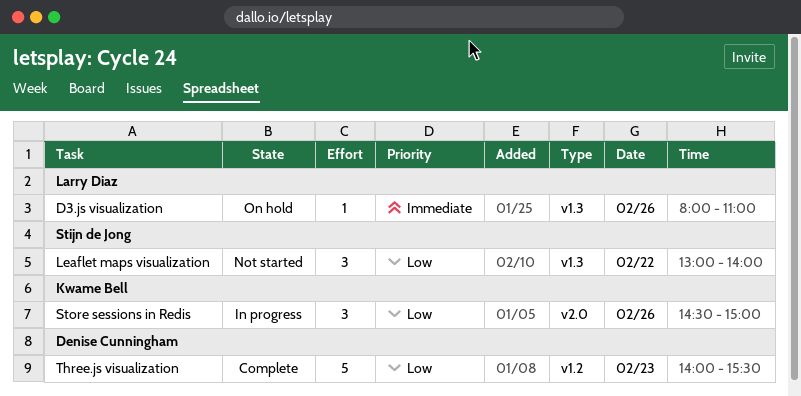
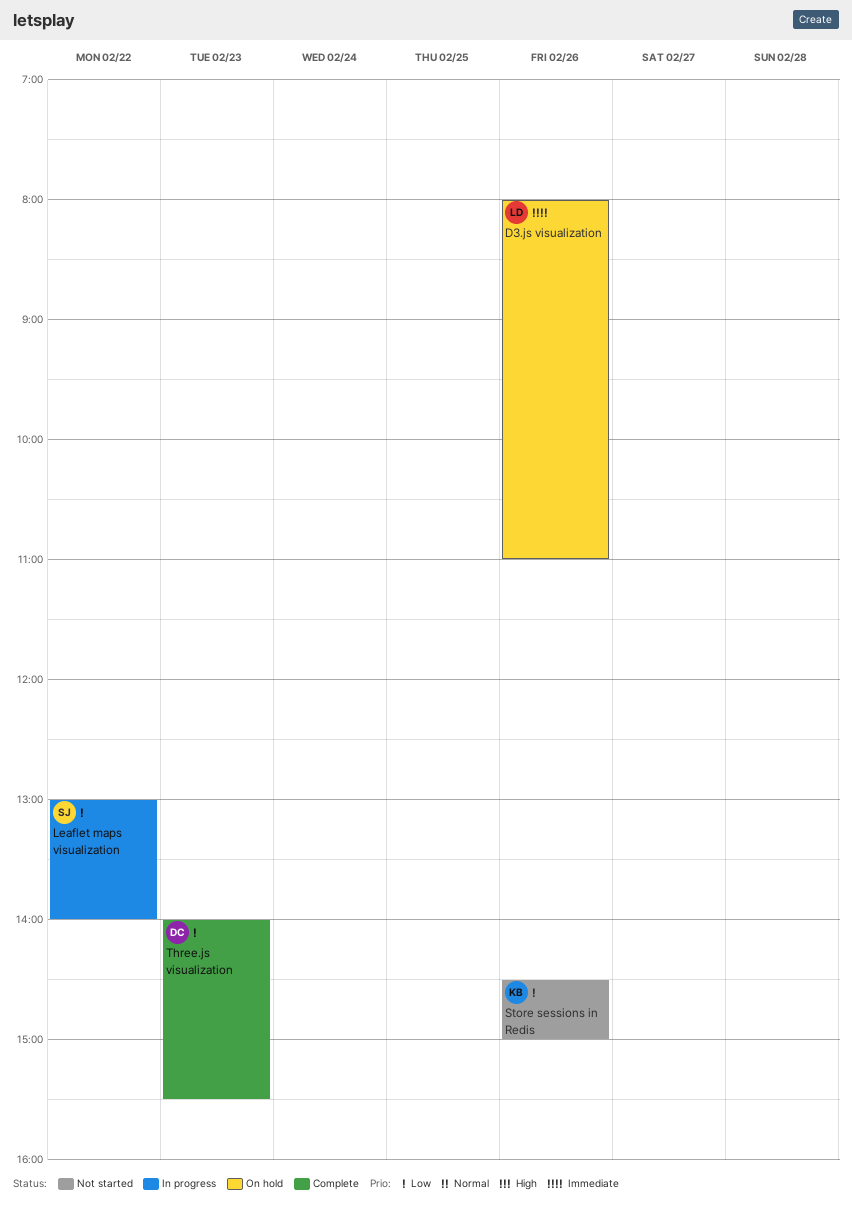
Leaflet maps visualization, status: Not started -> In progress
Store sessions in Redis, status: In progress -> Not started

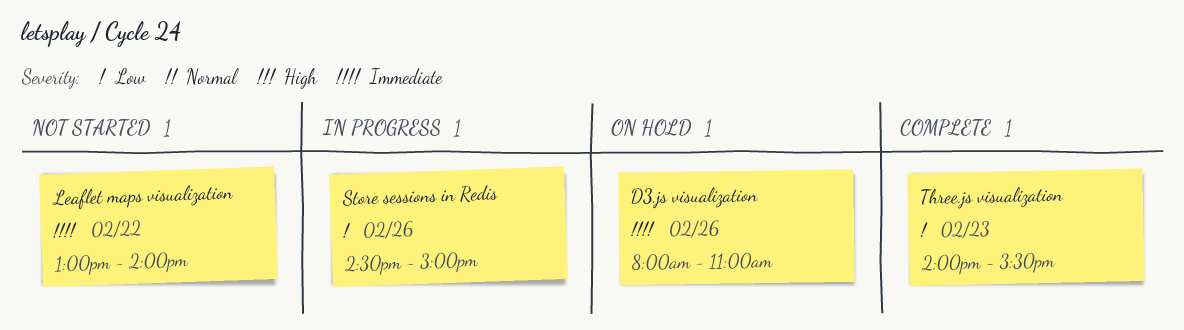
Leaflet maps visualization, status: In progress -> Not started
Leaflet maps visualization, priority: Low -> Immediate
Store sessions in Redis, status: Not started -> In progress

